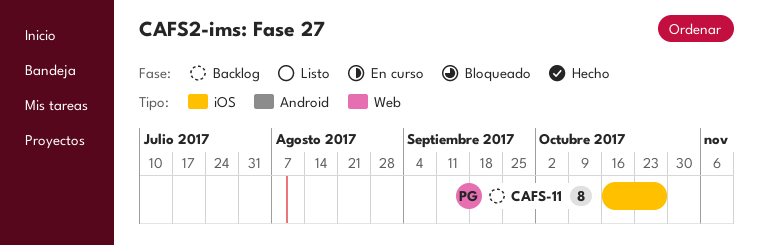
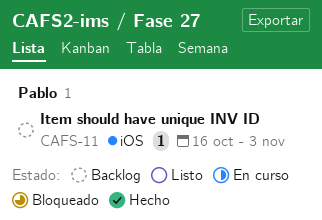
CAFS-11, estimate: 8 -> 1
CAFS-11, due: Oct 27 -> Nov 3

